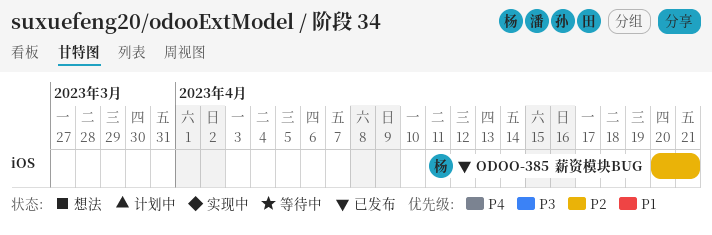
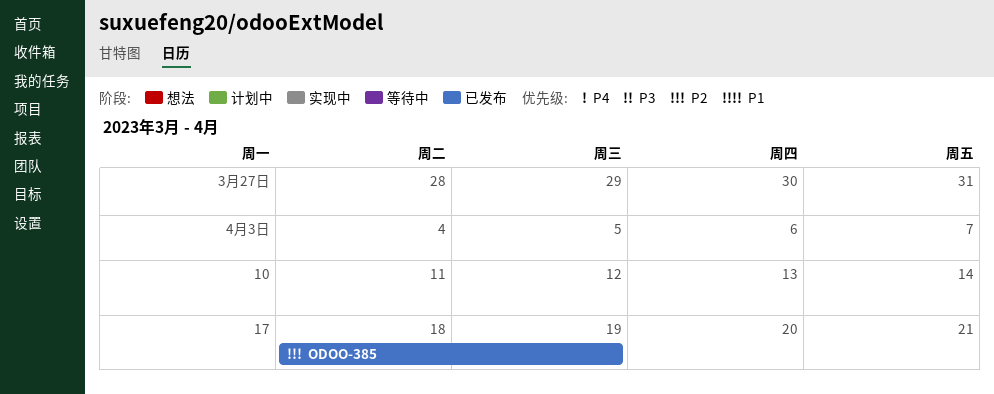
ODOO-385, start: Apr 20 -> Apr 18
ODOO-385, due: Apr 21 -> Apr 19

